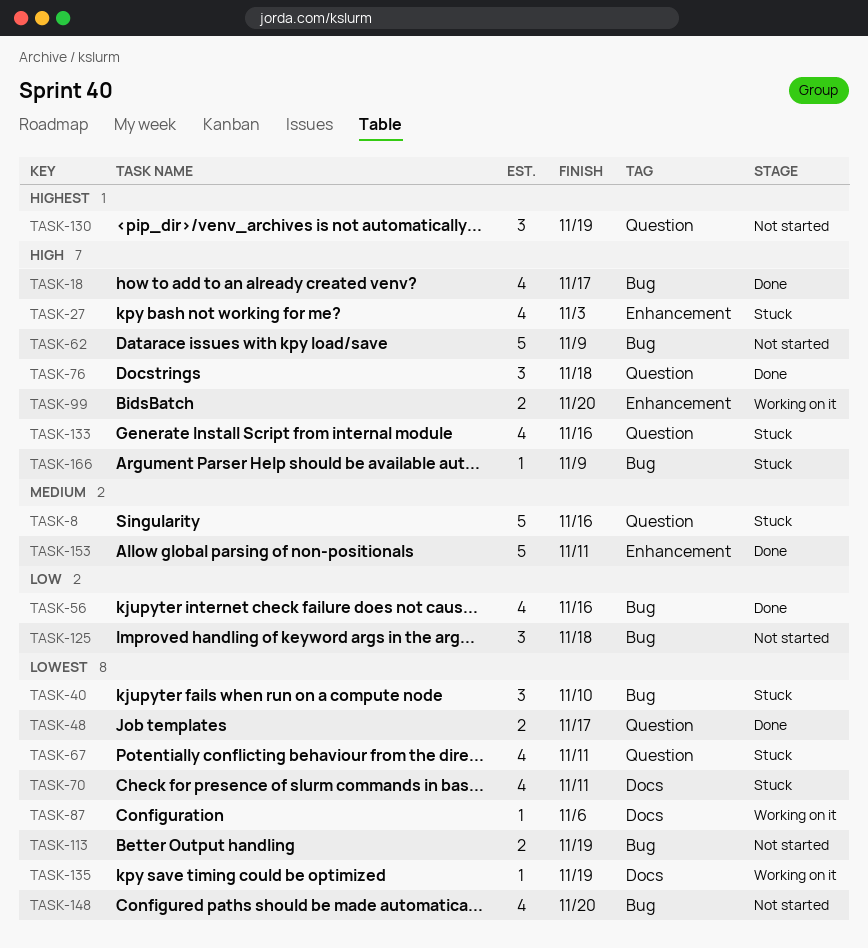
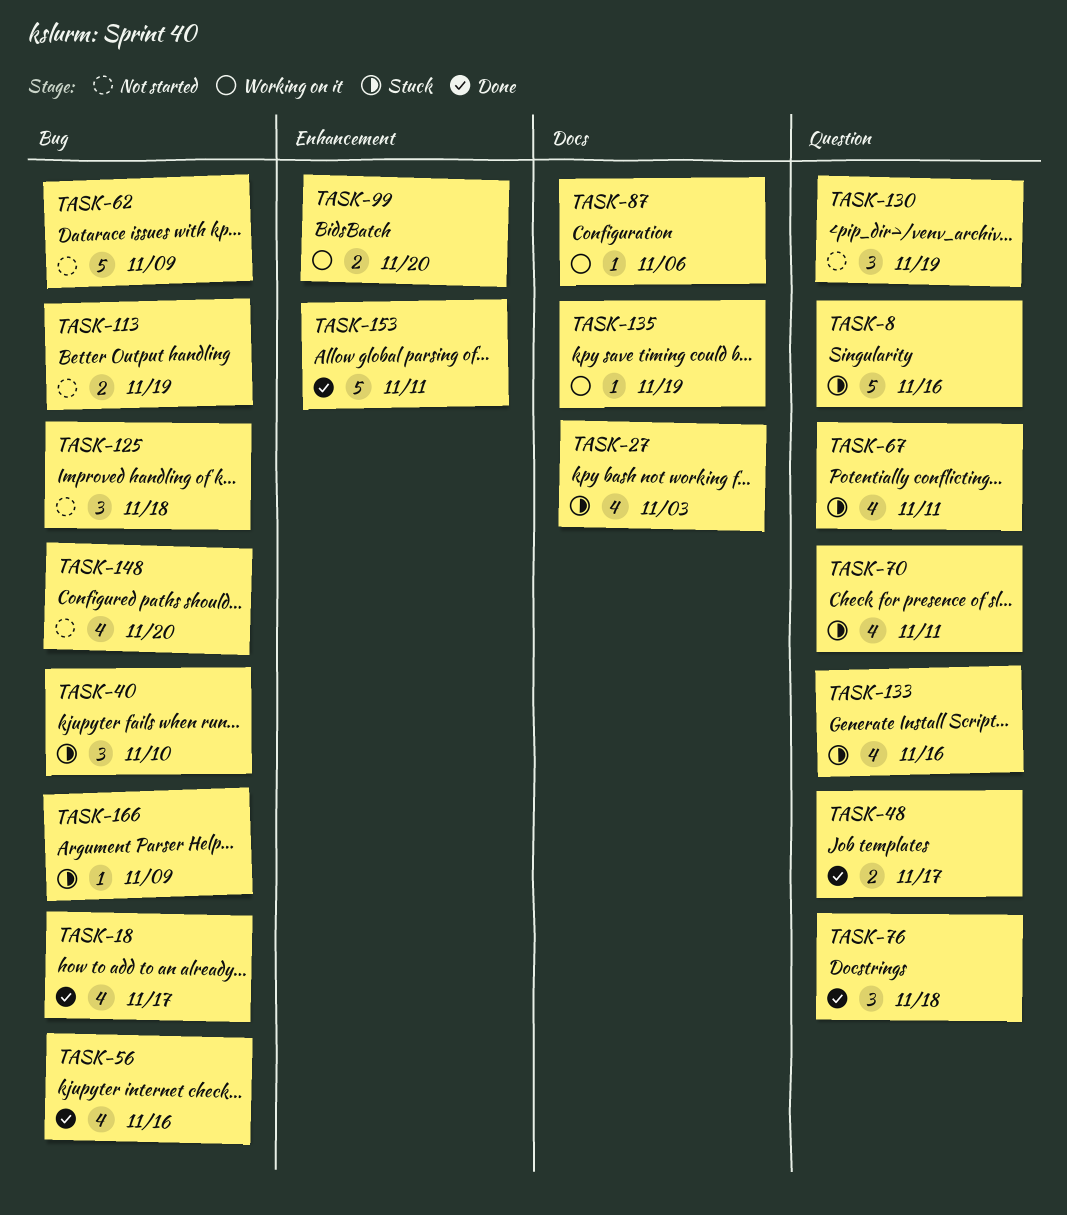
TASK-27, label: Enhancement -> Docs
TASK-70, label: Docs -> Question

